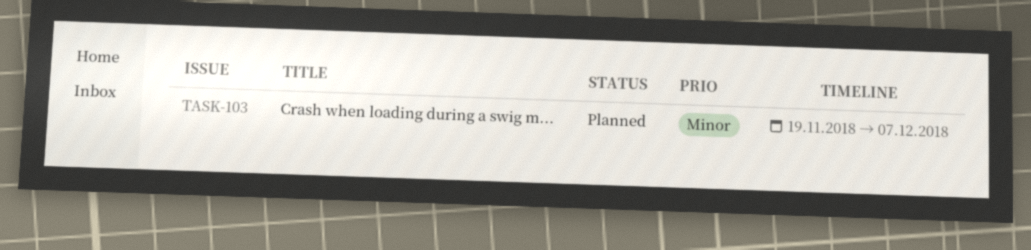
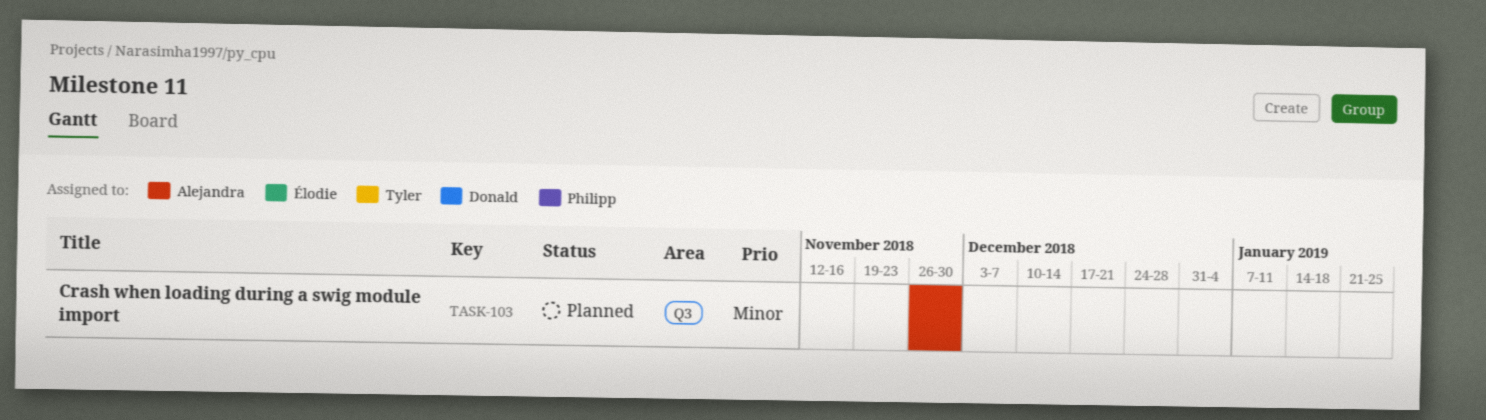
TASK-103, start: Nov 19 -> Nov 26
TASK-103, due: Dec 7 -> Nov 30

